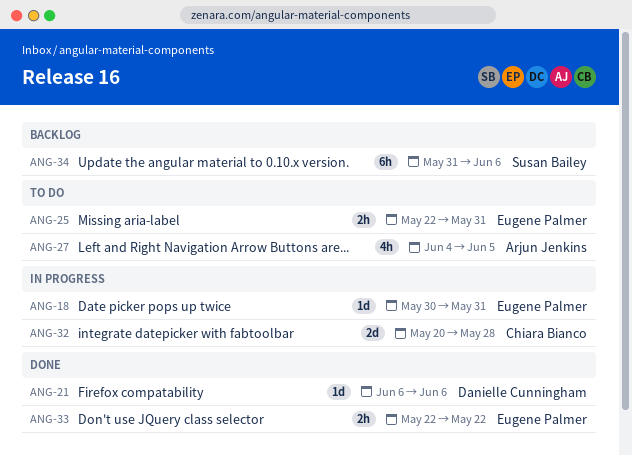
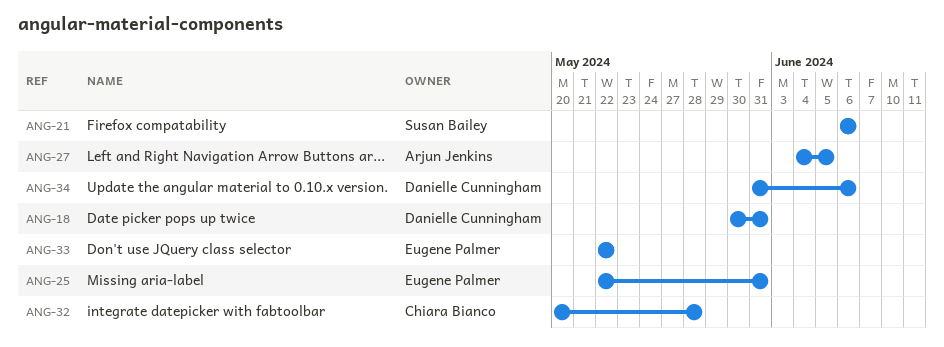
ANG-18, owner: Eugene Palmer -> Danielle Cunningham
ANG-21, owner: Danielle Cunningham -> Susan Bailey
ANG-34, owner: Susan Bailey -> Danielle Cunningham

